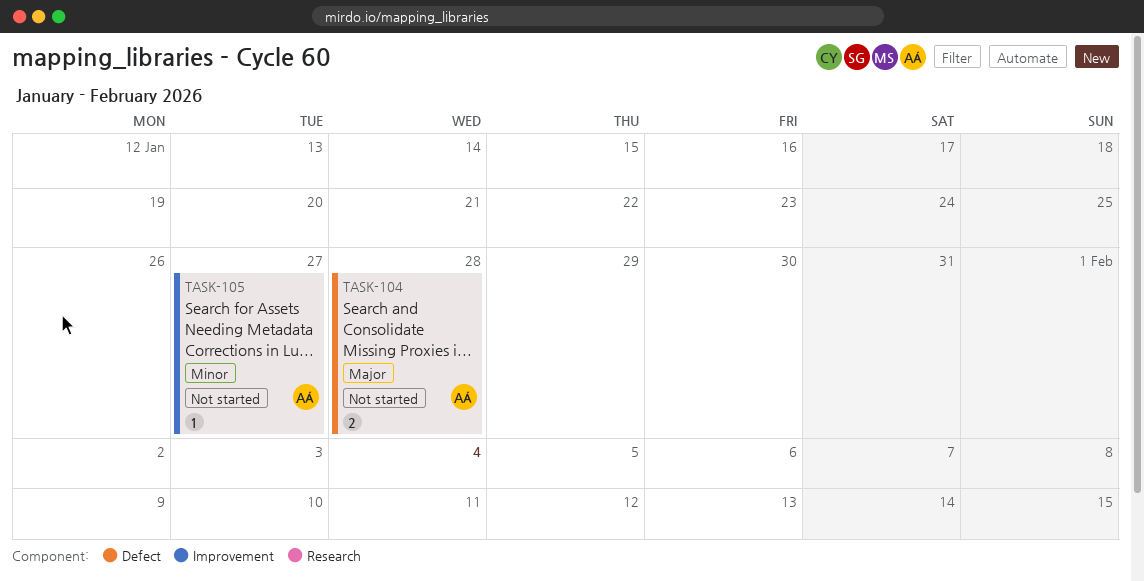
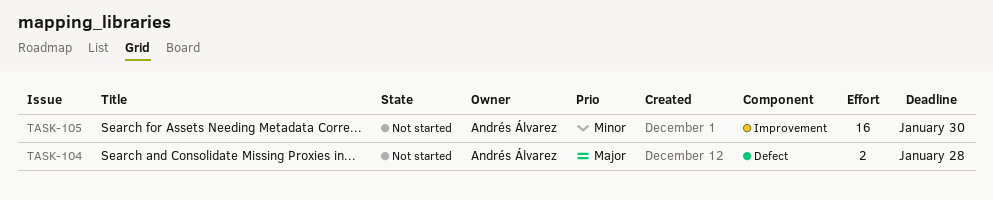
TASK-105, estimate: 1 -> 16
TASK-105, due: Jan 27 -> Jan 30

